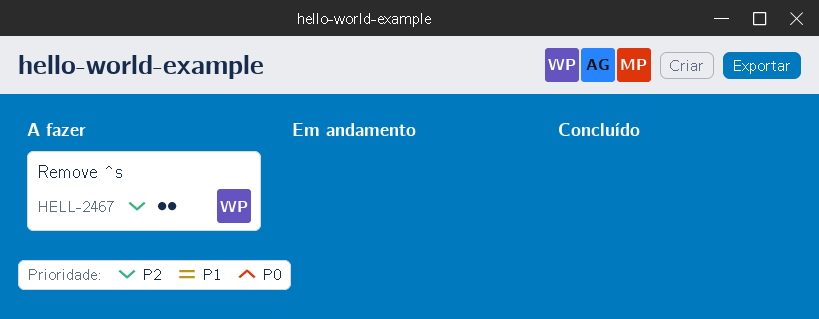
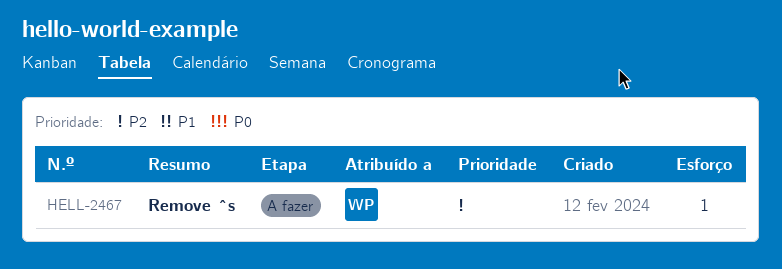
HELL-2467, estimate: 2 -> 1

